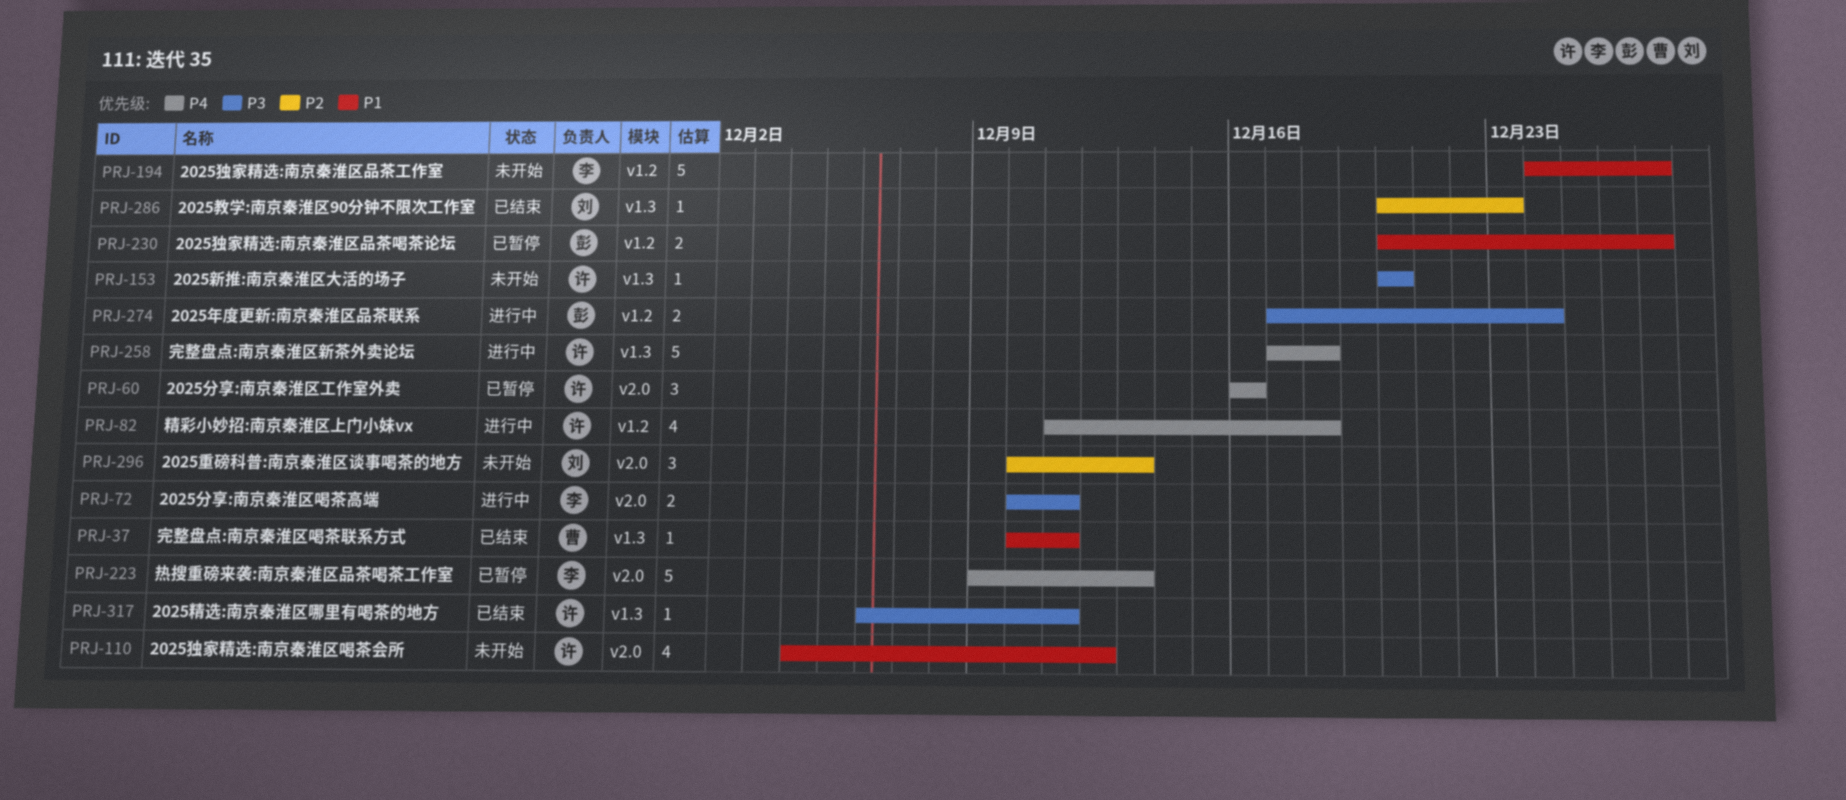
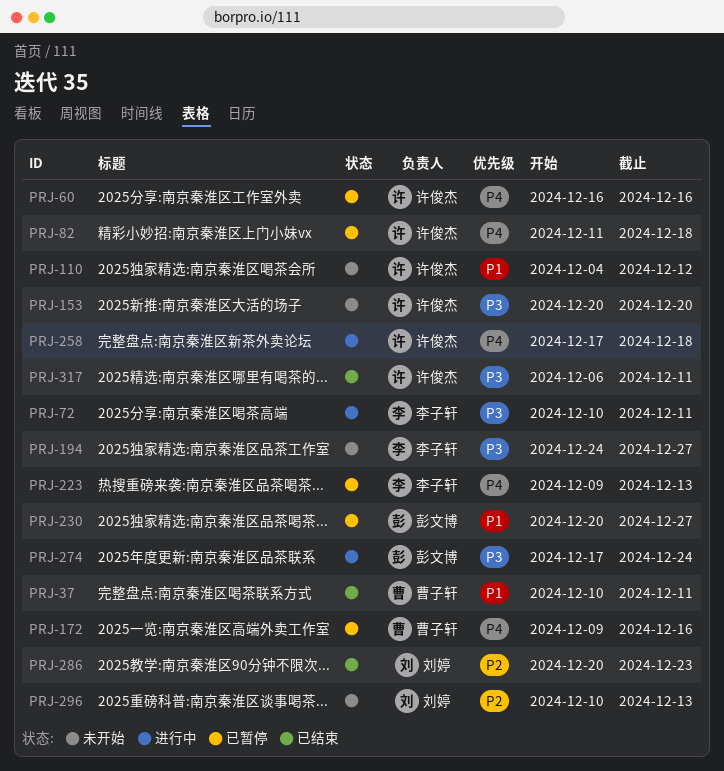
PRJ-82, status: 进行中 -> 已暂停
PRJ-172: none -> present
PRJ-194, priority: P1 -> P3

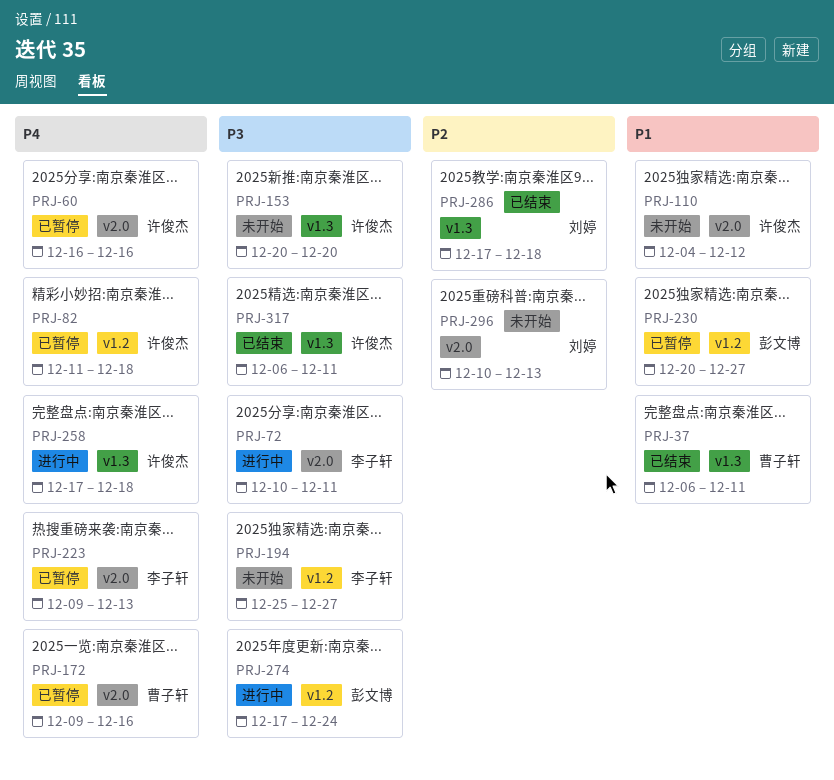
PRJ-37, start: Dec 10 -> Dec 6
PRJ-194, start: Dec 24 -> Dec 25
PRJ-286, start: Dec 20 -> Dec 17
PRJ-286, due: Dec 23 -> Dec 18

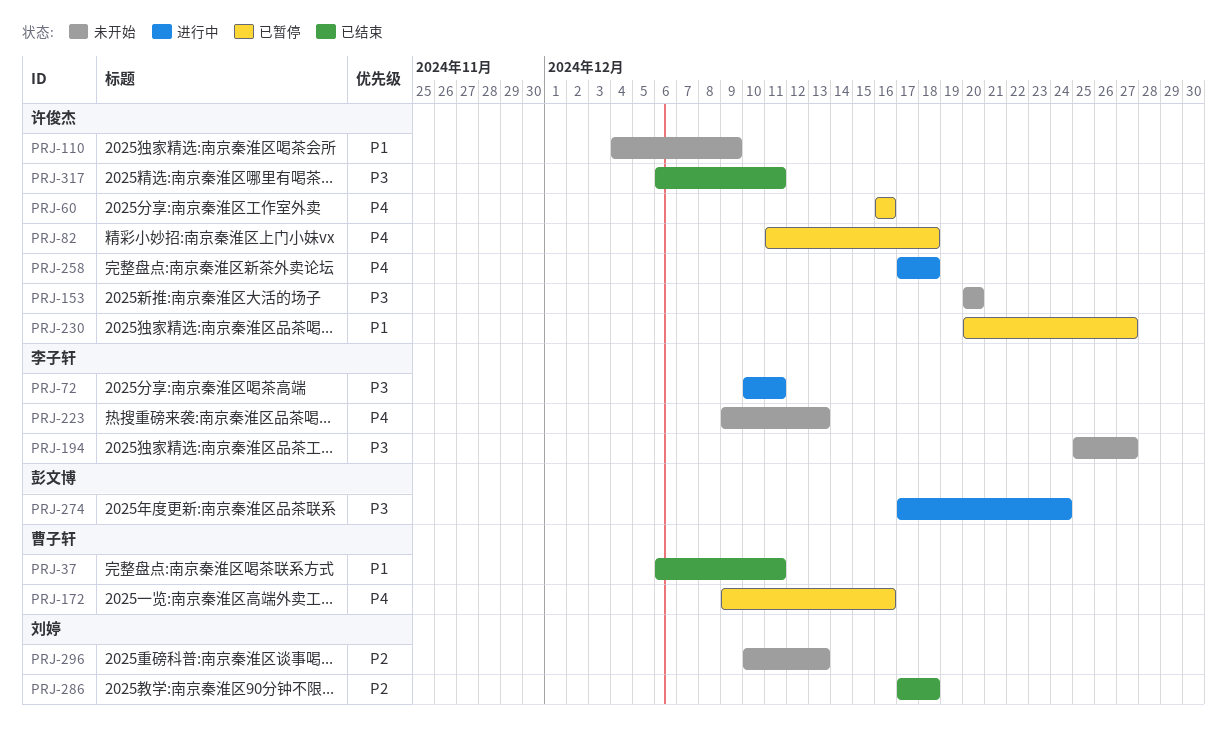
PRJ-110, due: Dec 12 -> Dec 9
PRJ-223, status: 已暂停 -> 未开始
PRJ-230, owner: 彭文博 -> 许俊杰

